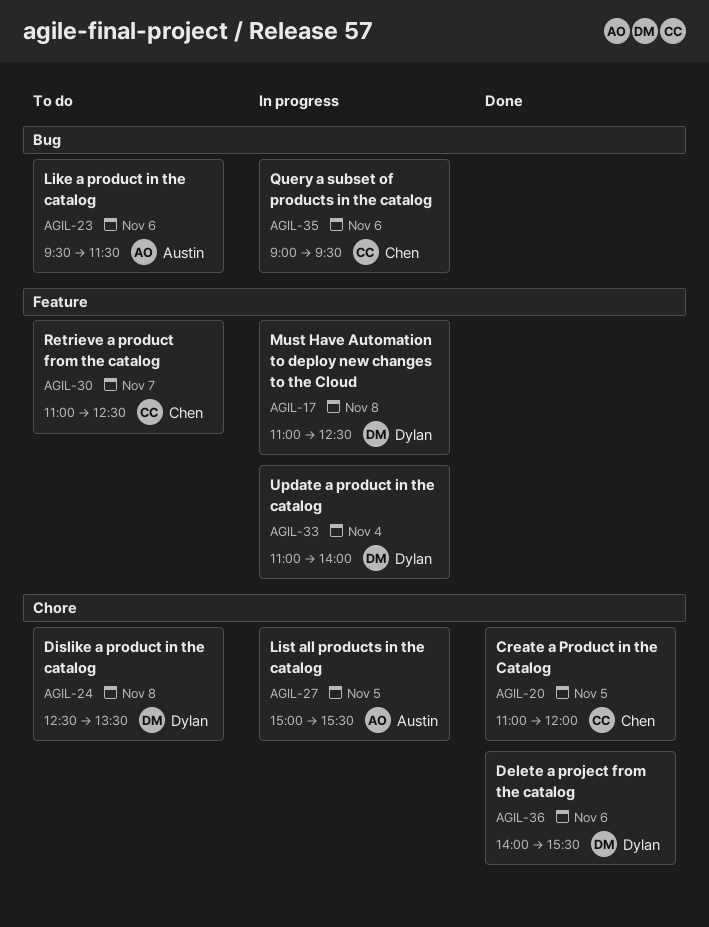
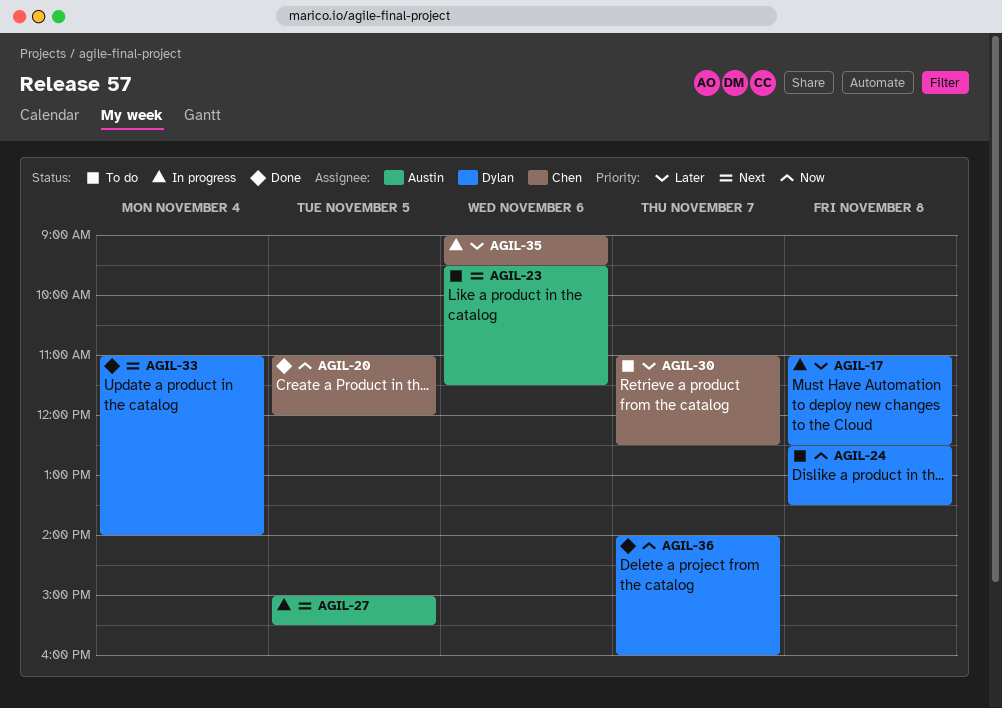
AGIL-33, status: In progress -> Done
AGIL-36, day: Nov 6 -> Nov 7
AGIL-36, ends: 15:30 -> 16:00

